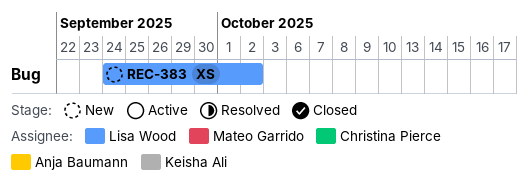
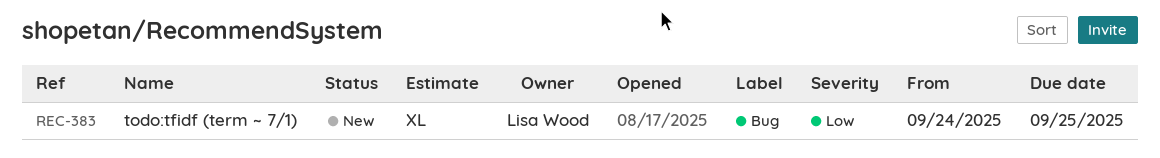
REC-383, estimate: XS -> XL
REC-383, due: Oct 2 -> Sep 25

